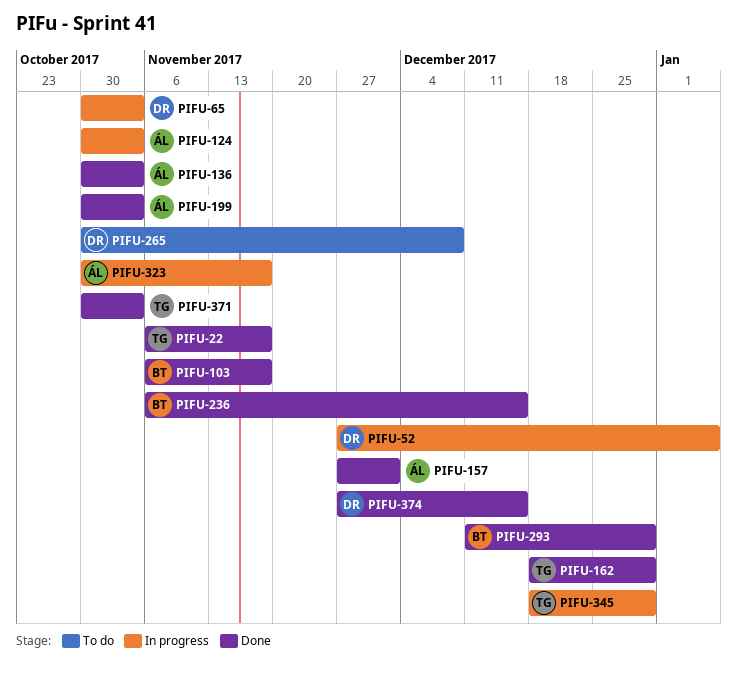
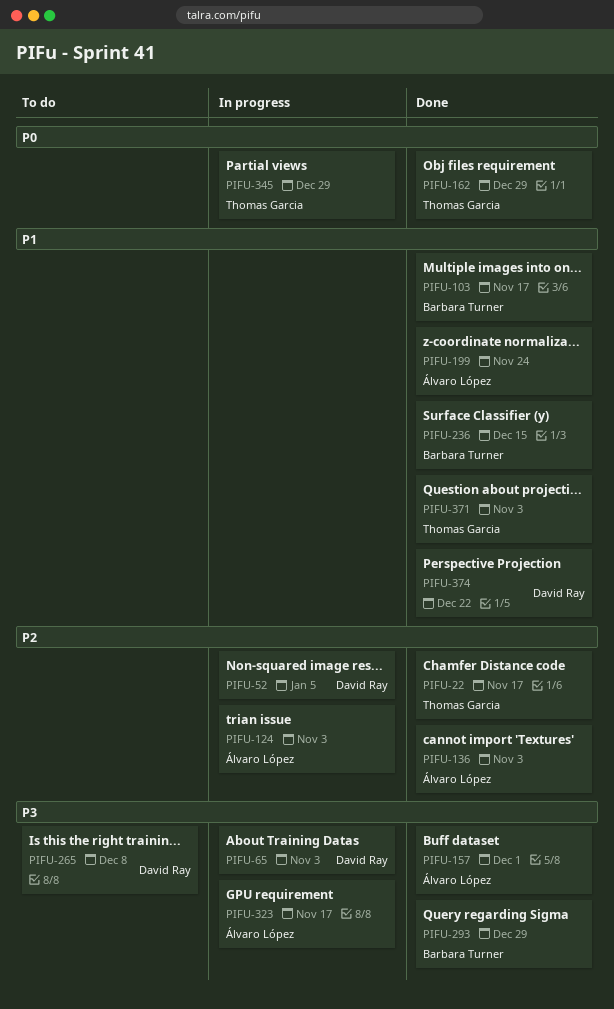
PIFU-199, due: Nov 3 -> Nov 24
PIFU-374, due: Dec 15 -> Dec 22

